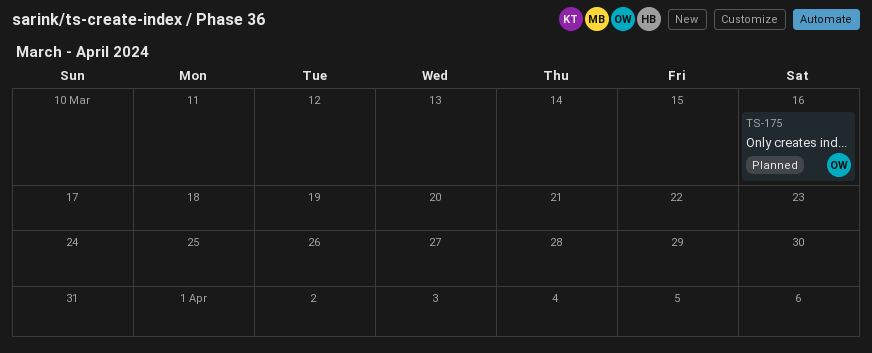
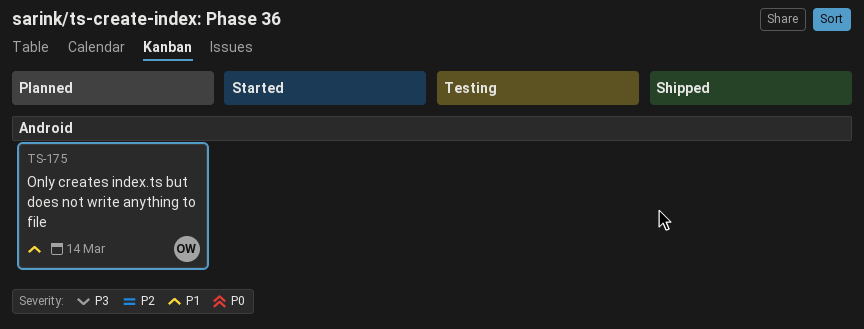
TS-175, due: Mar 16 -> Mar 14

